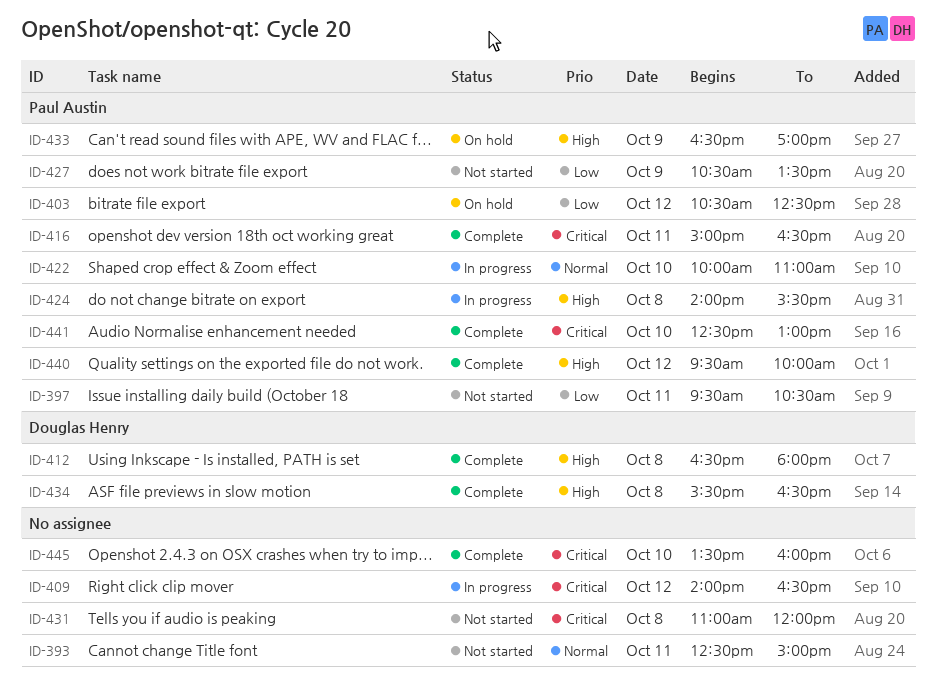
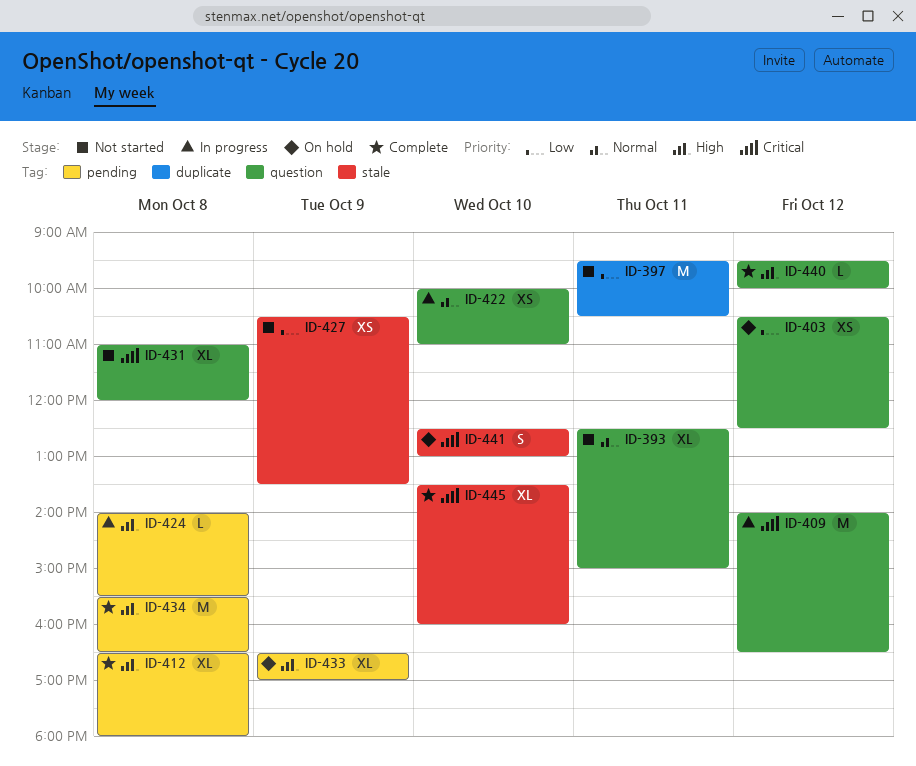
ID-416: present -> none
ID-441, status: Complete -> On hold

